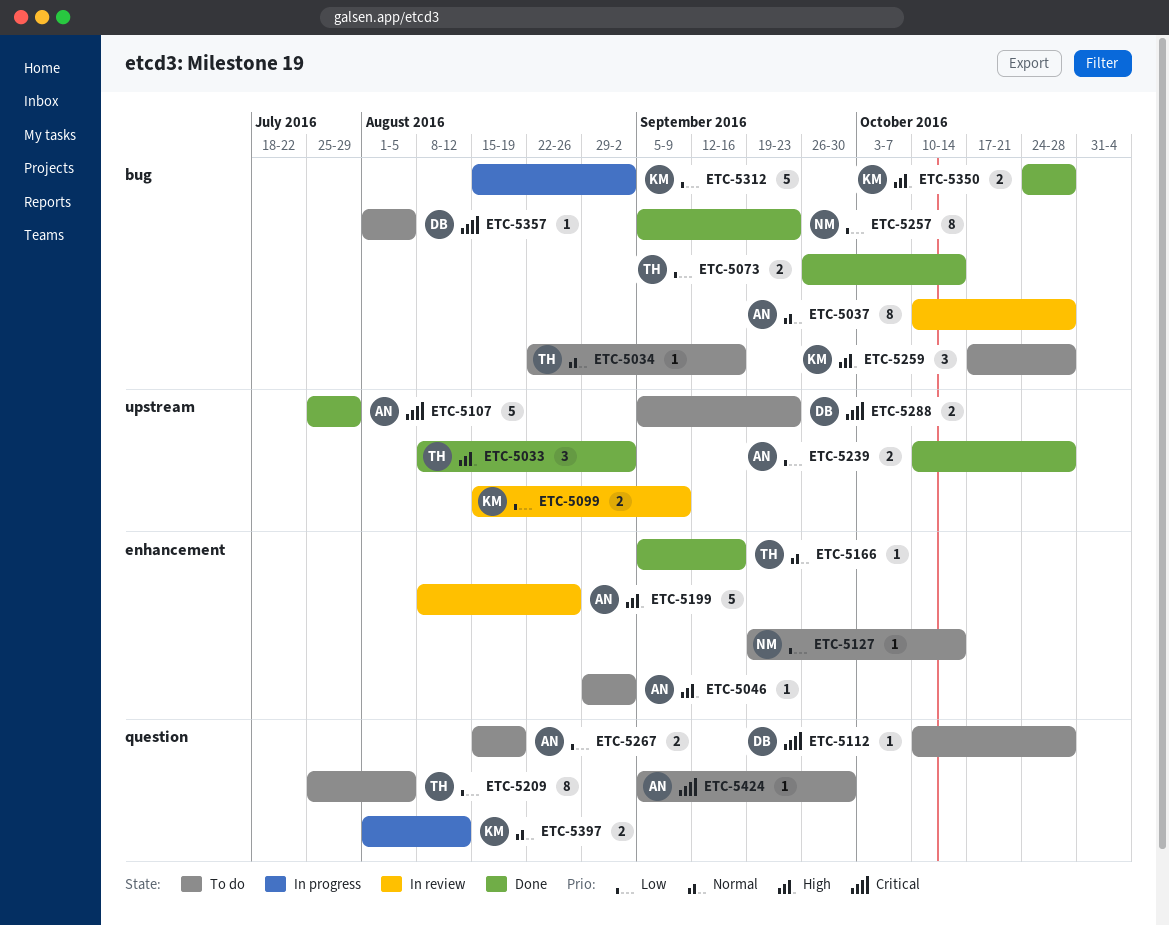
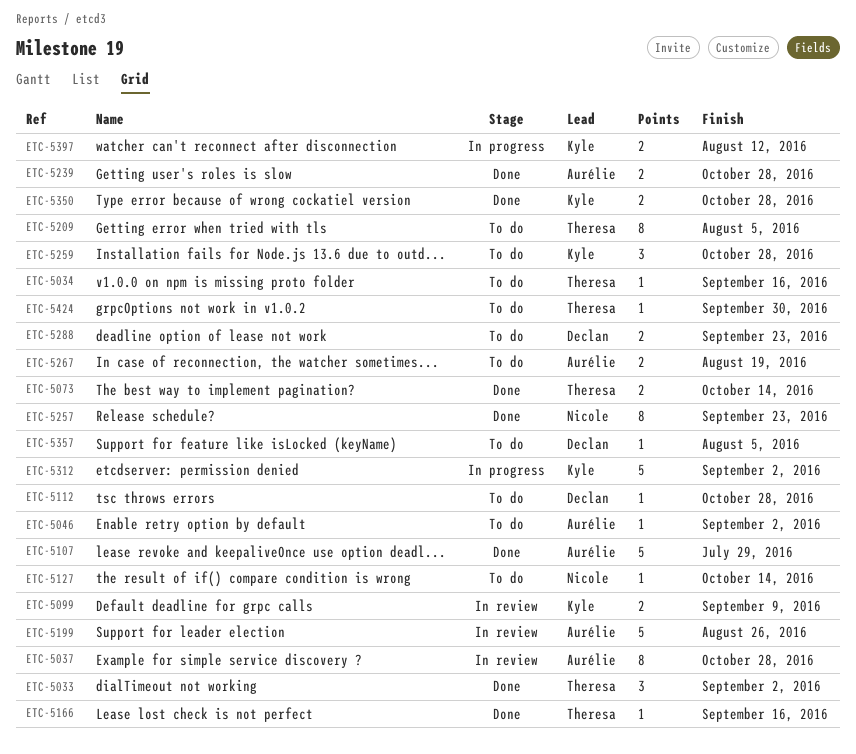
ETC-5424, owner: Aurélie -> Theresa

